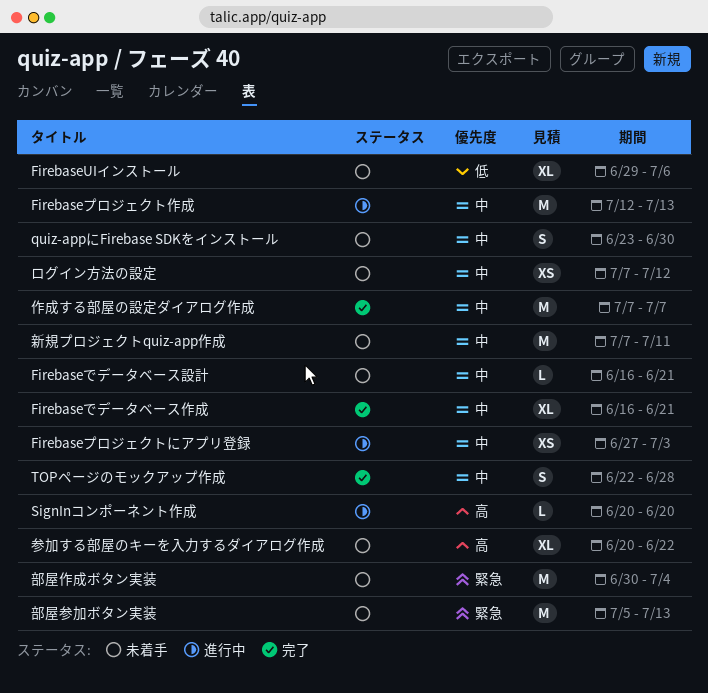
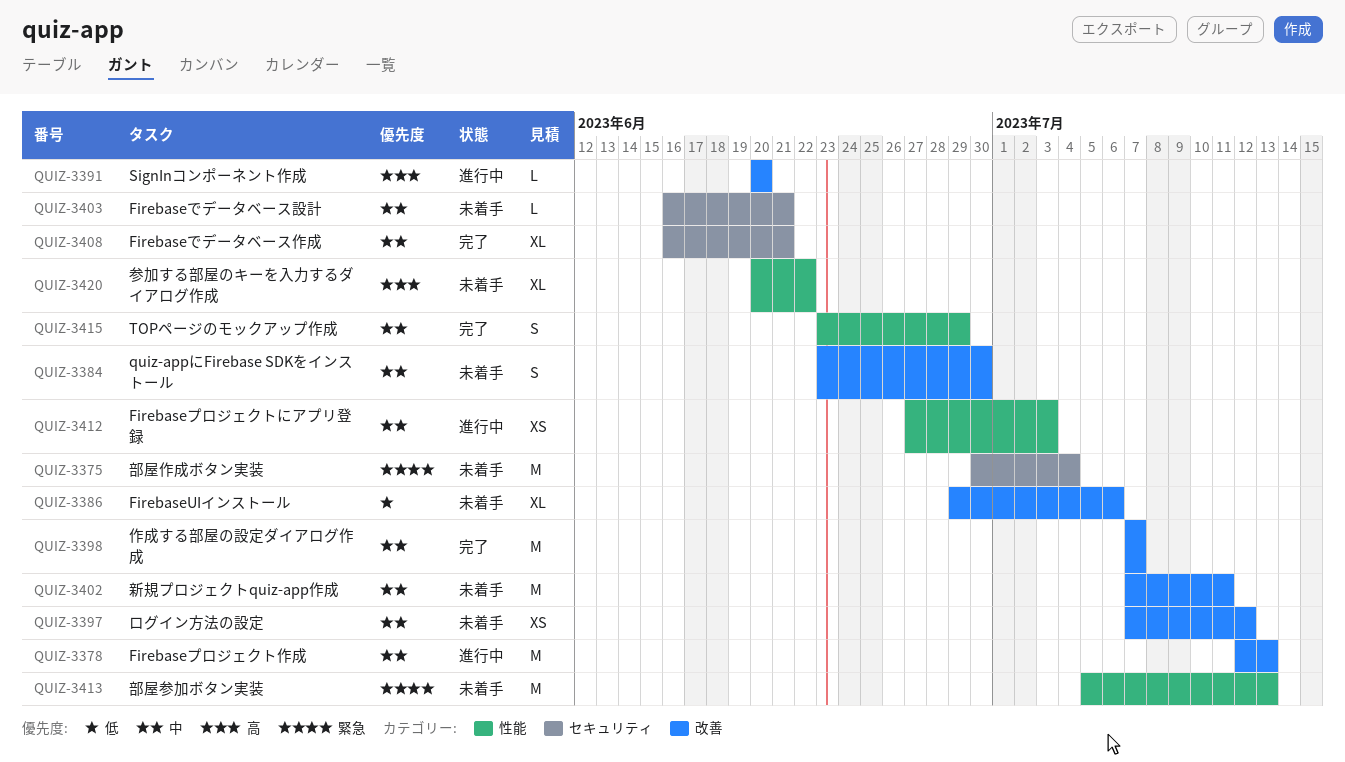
TOPページのモックアップ作成, start: Jun 22 -> Jun 23
TOPページのモックアップ作成, due: Jun 28 -> Jun 29

